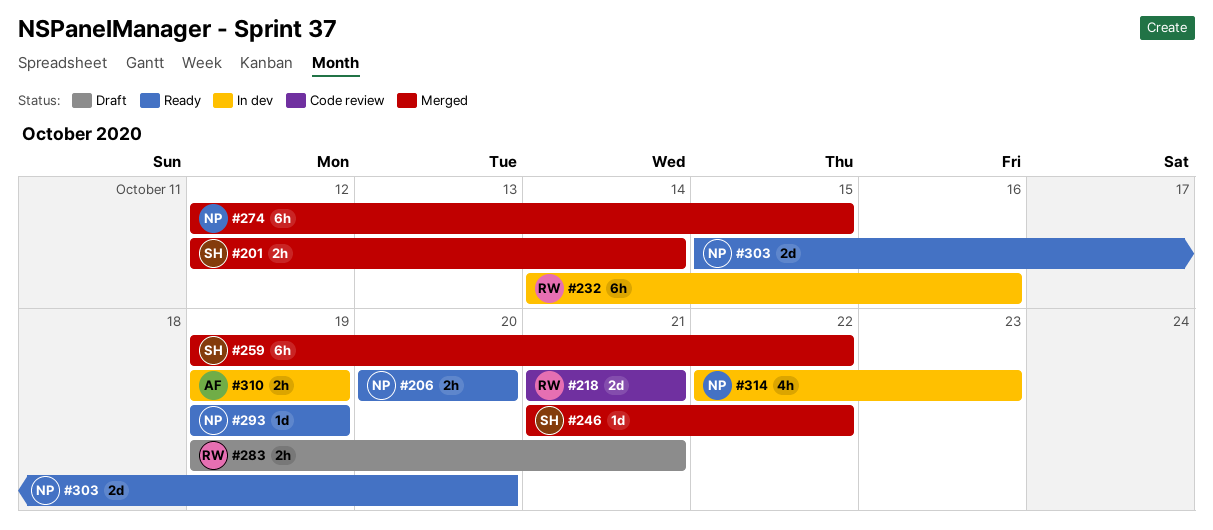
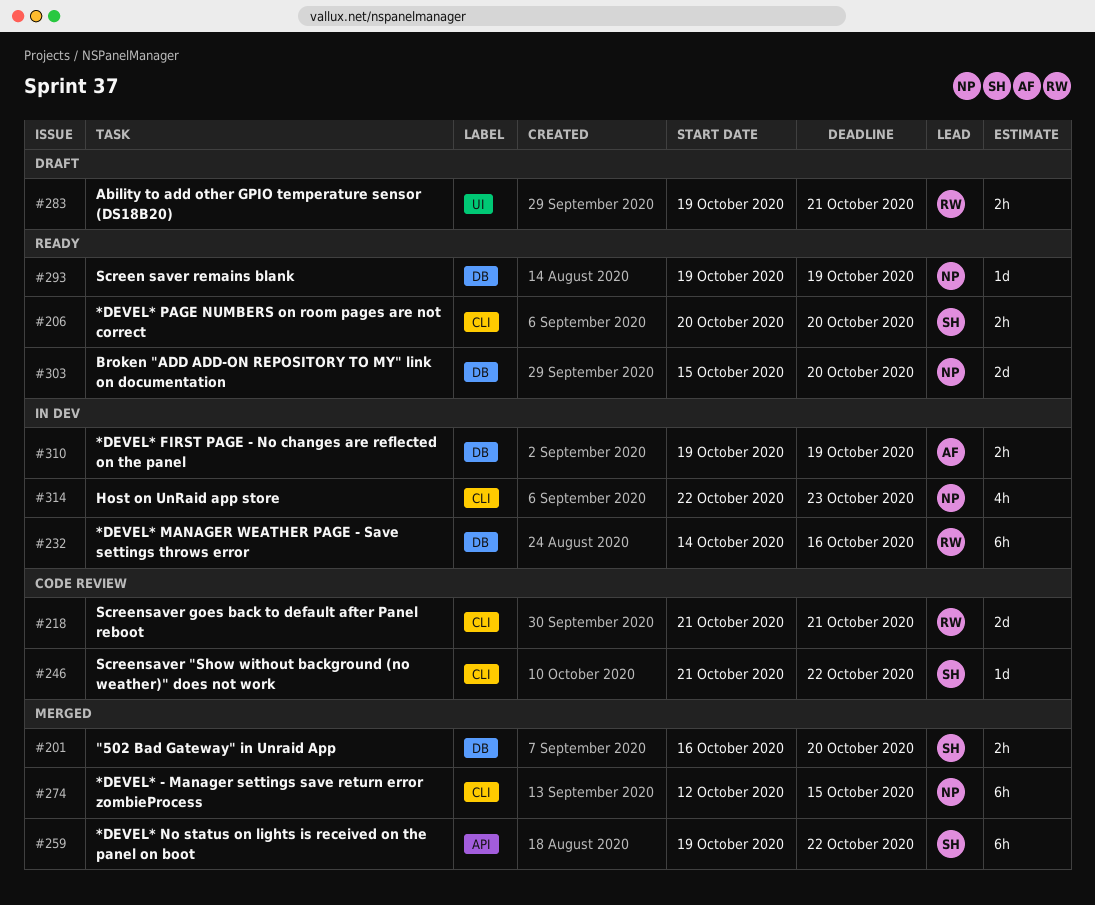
#201, start: Oct 12 -> Oct 16
#201, due: Oct 14 -> Oct 20
#206, owner: NP -> SH
#246, status: Merged -> Code review

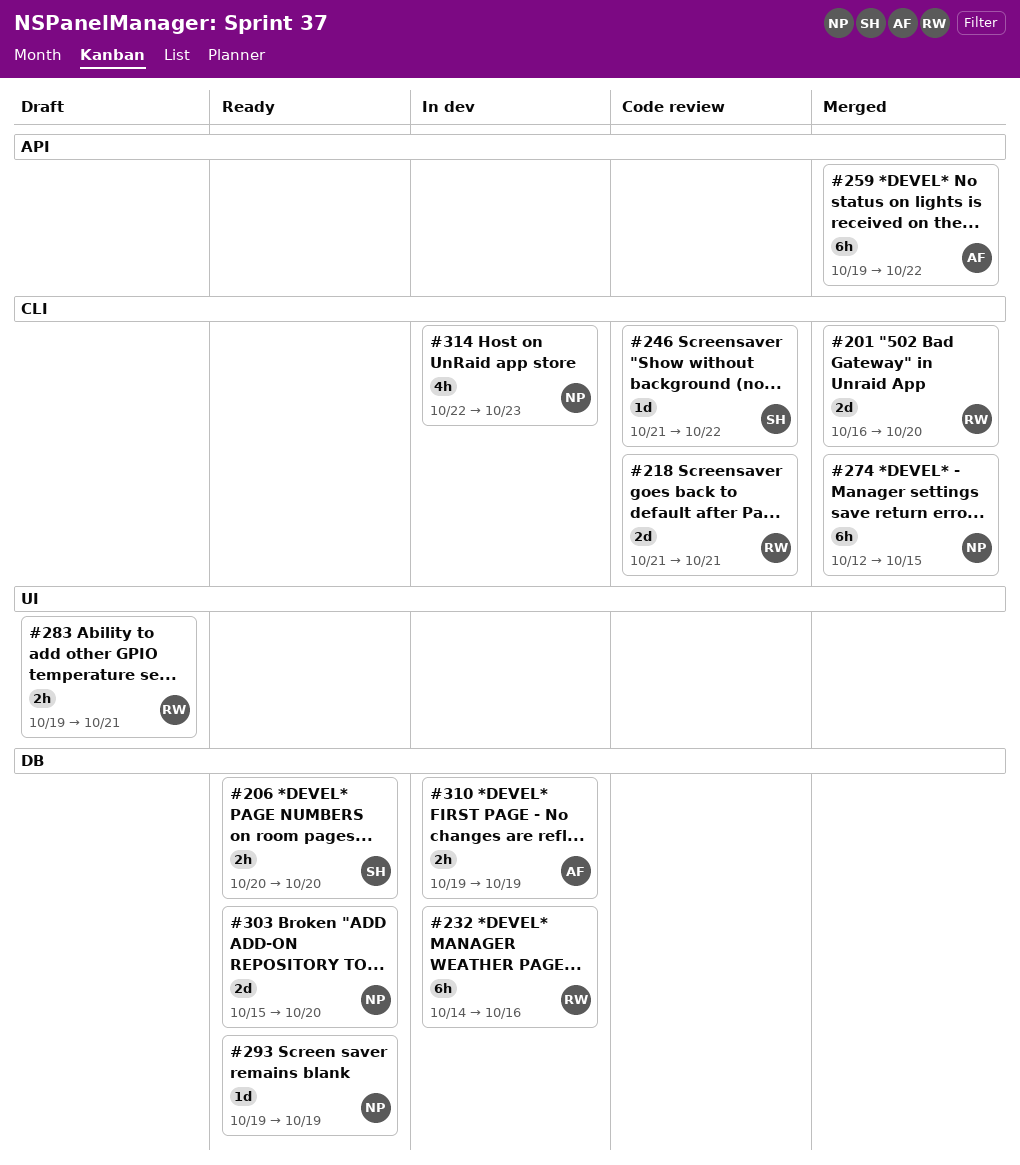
#201, owner: SH -> RW
#201, label: DB -> CLI
#201, estimate: 2h -> 2d
#206, label: CLI -> DB
#259, owner: SH -> AF

